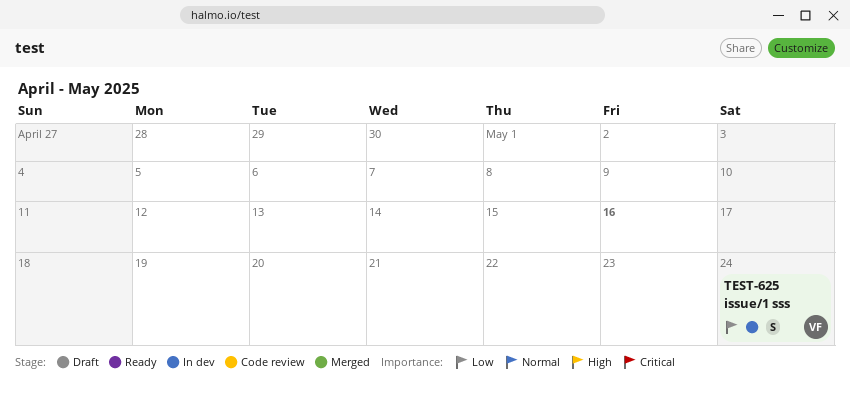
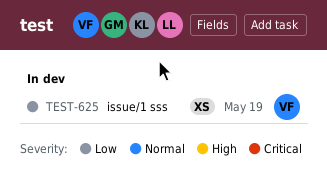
TEST-625, estimate: S -> XS
TEST-625, due: May 24 -> May 19

